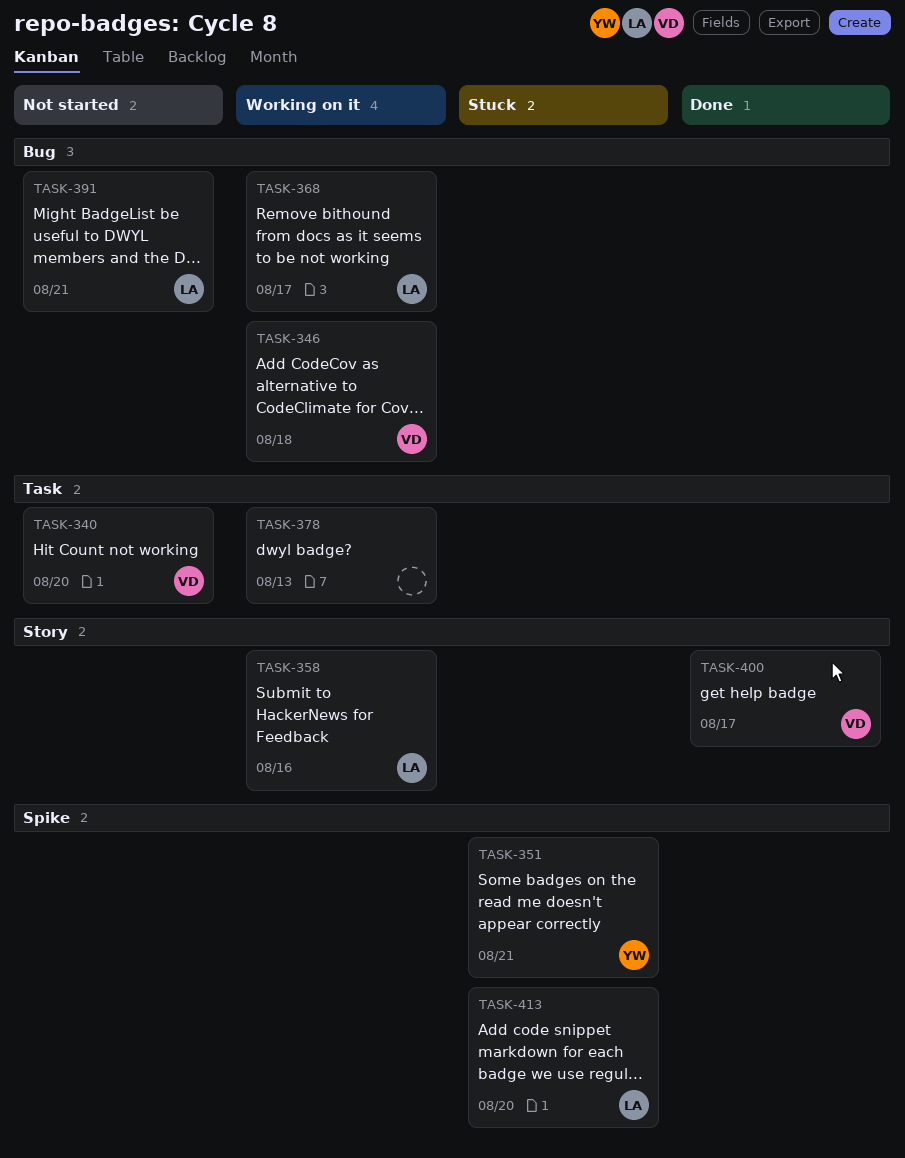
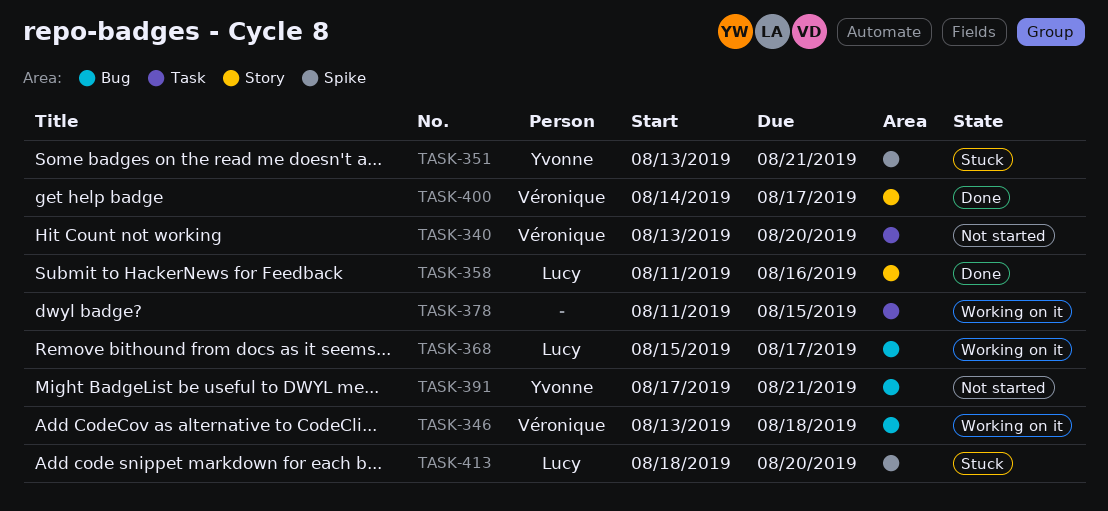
TASK-358, status: Working on it -> Done
TASK-378, due: Aug 13 -> Aug 15
TASK-391, owner: Lucy -> Yvonne

